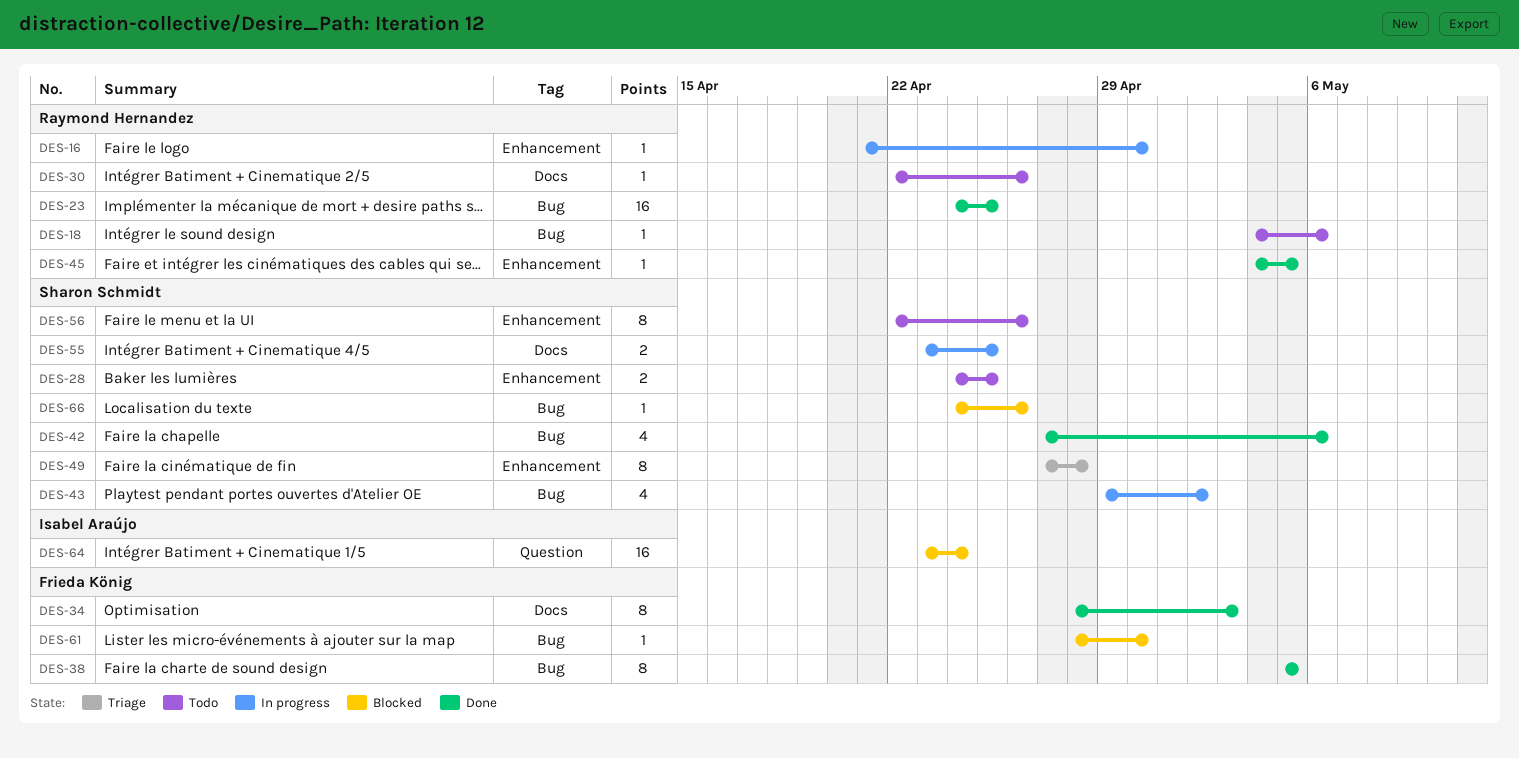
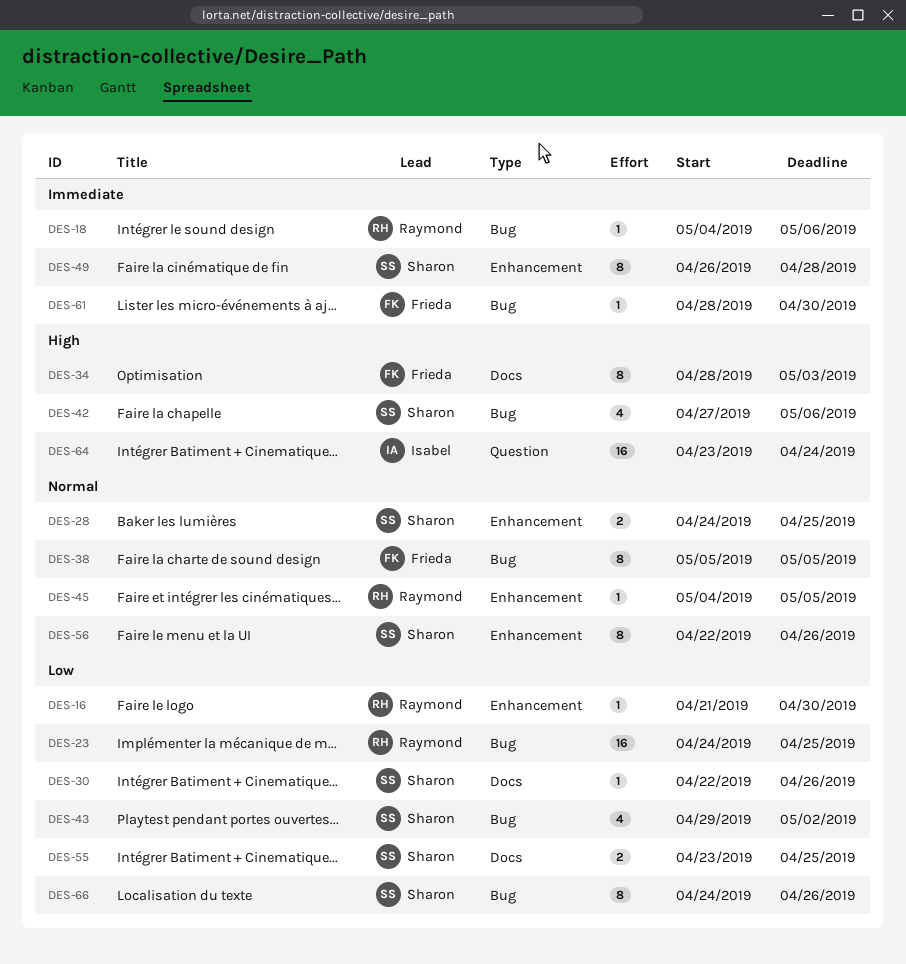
DES-30, owner: Raymond Hernandez -> Sharon Schmidt
DES-49, start: Apr 27 -> Apr 26
DES-66, estimate: 1 -> 8

